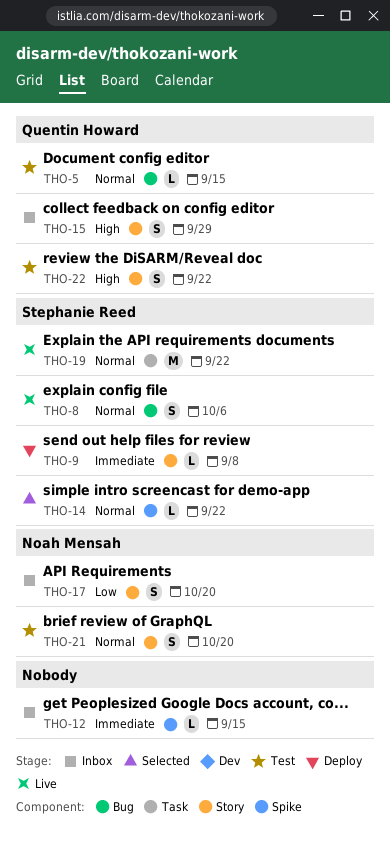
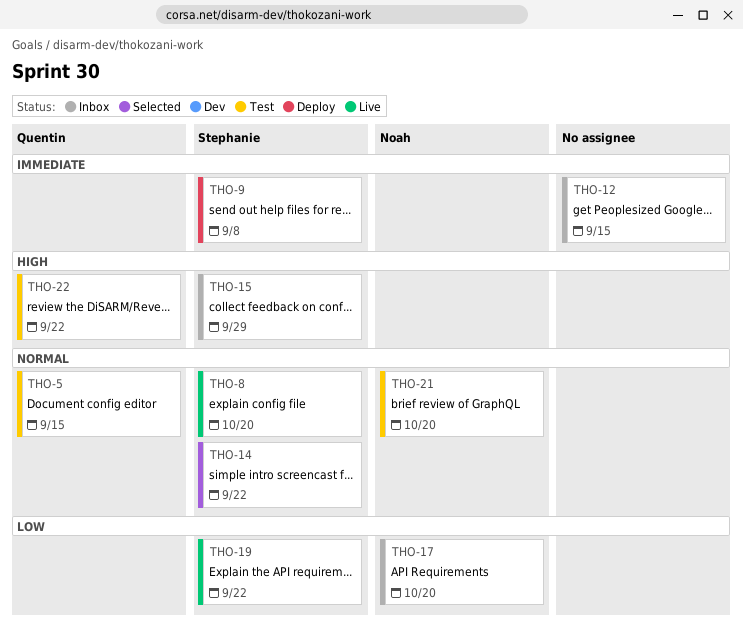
THO-8, due: Oct 6 -> Oct 20
THO-15, owner: Quentin Howard -> Stephanie Reed
THO-19, priority: Normal -> Low

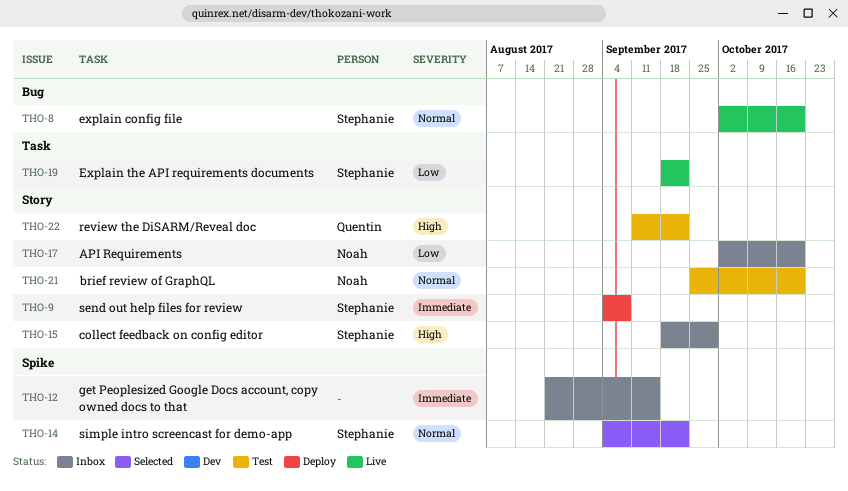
THO-5: present -> none

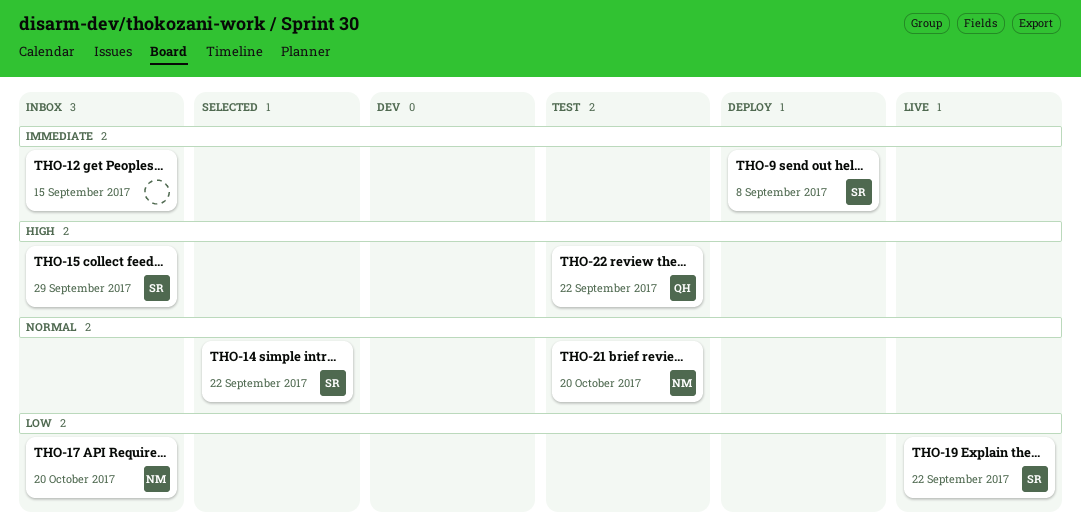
THO-8: present -> none

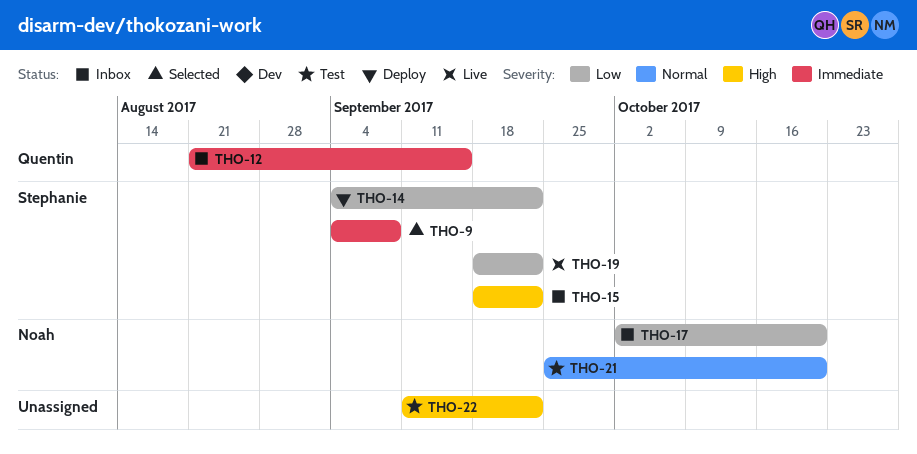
THO-9, status: Deploy -> Selected
THO-12, owner: none -> Quentin
THO-14, status: Selected -> Deploy
THO-14, priority: Normal -> Low
THO-15, due: Sep 29 -> Sep 22
THO-22, owner: Quentin -> none

